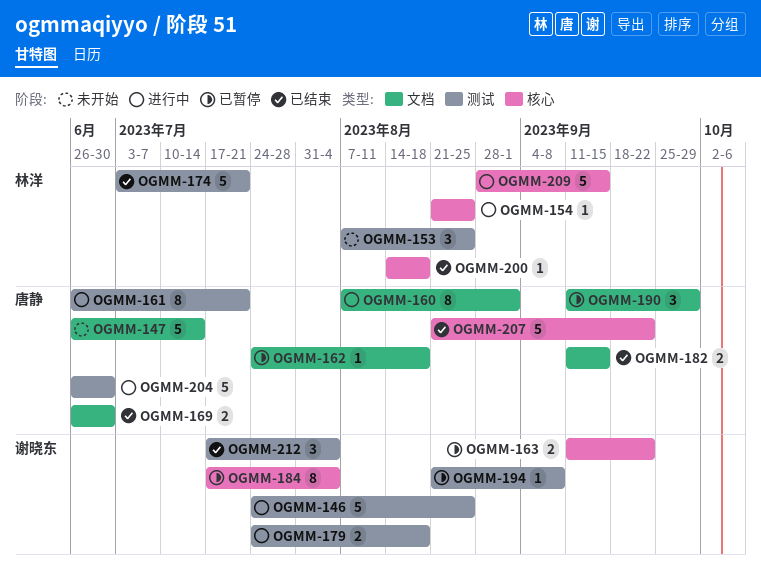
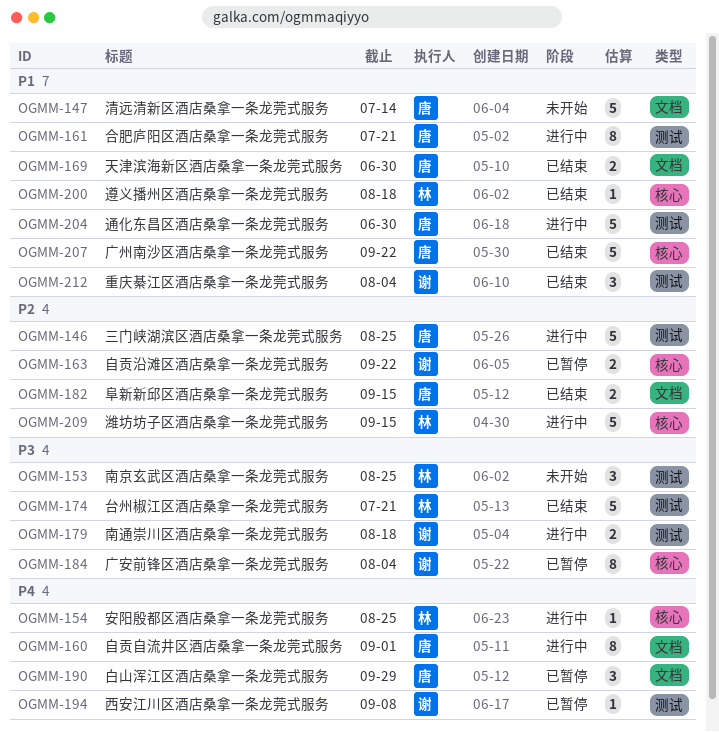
OGMM-146, owner: 谢晓东 -> 唐静
OGMM-162: present -> none

